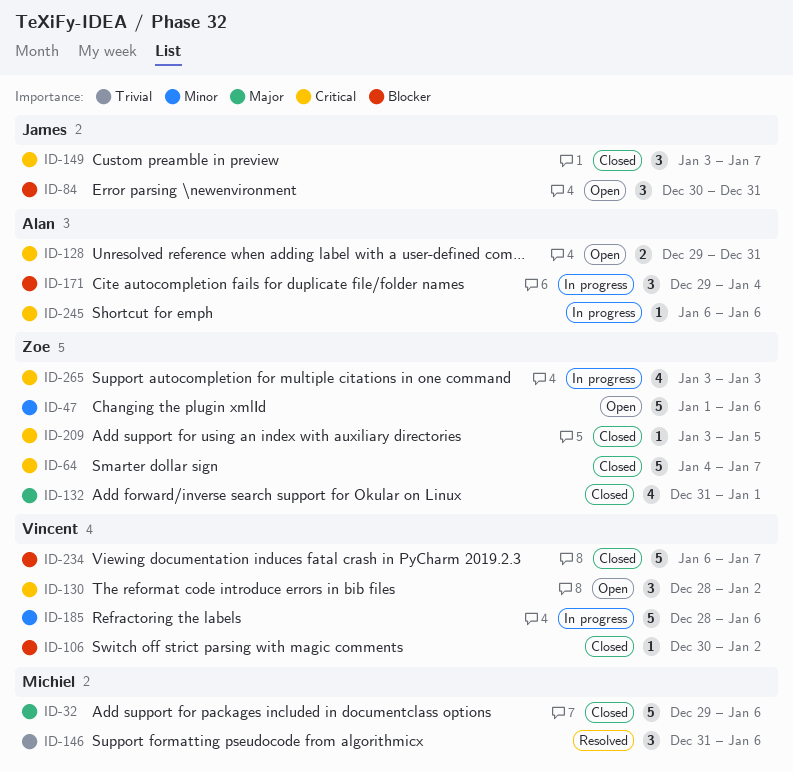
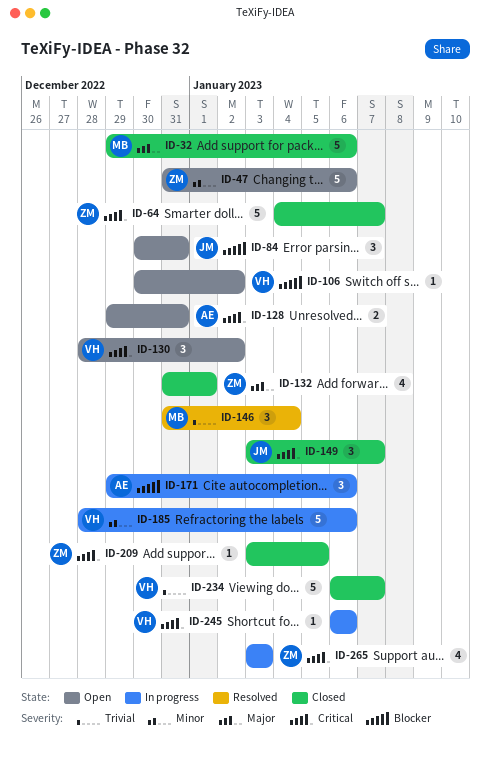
ID-47, start: Jan 1 -> Dec 31
ID-106, status: Closed -> Open
ID-146, due: Jan 6 -> Jan 4
ID-171, due: Jan 4 -> Jan 6
ID-234, priority: Blocker -> Trivial
ID-245, owner: Alan -> Vincent

